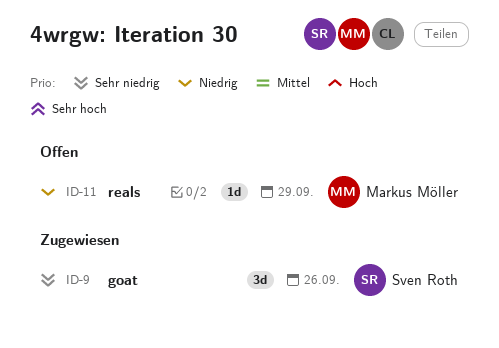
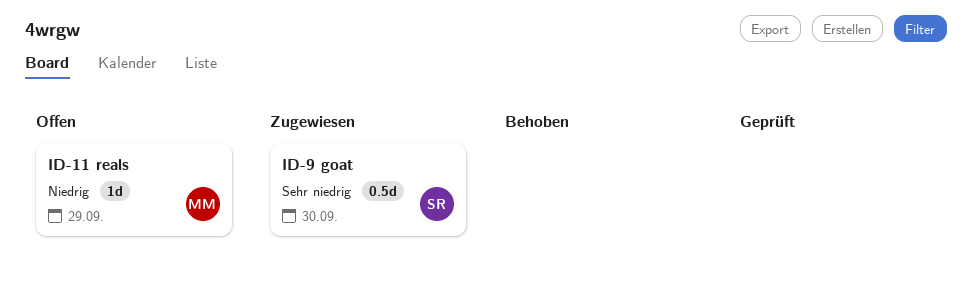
ID-9, estimate: 3d -> 0.5d
ID-9, due: Sep 26 -> Sep 30

